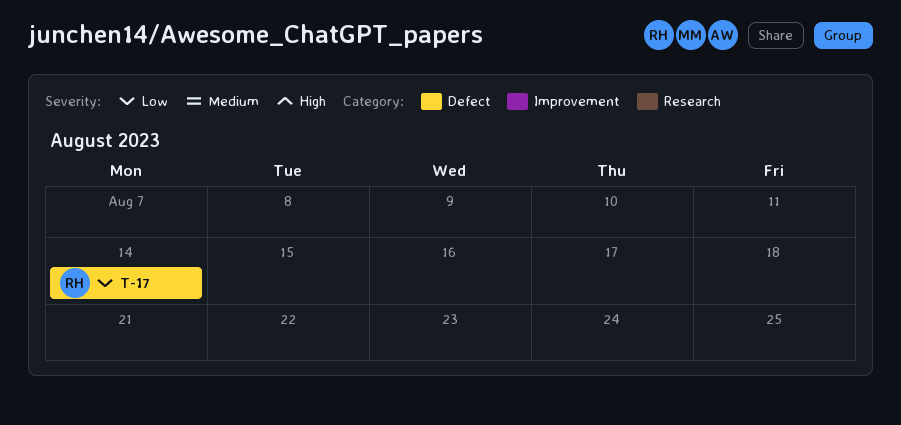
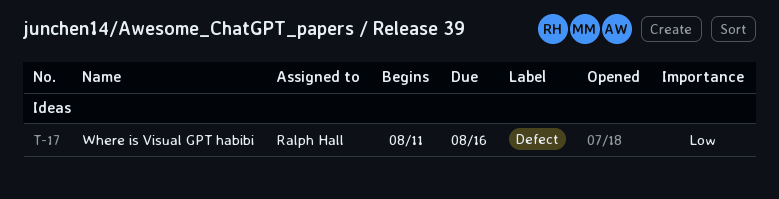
T-17, start: Aug 14 -> Aug 11
T-17, due: Aug 14 -> Aug 16

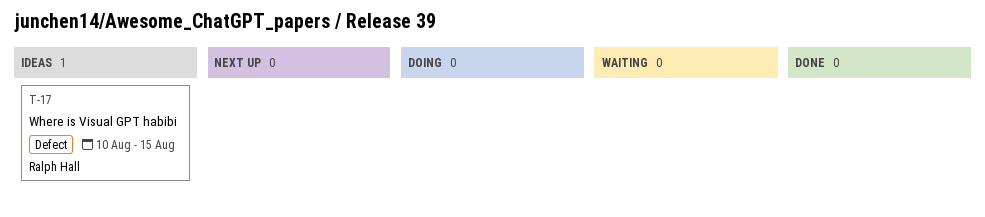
T-17, start: Aug 11 -> Aug 10
T-17, due: Aug 16 -> Aug 15

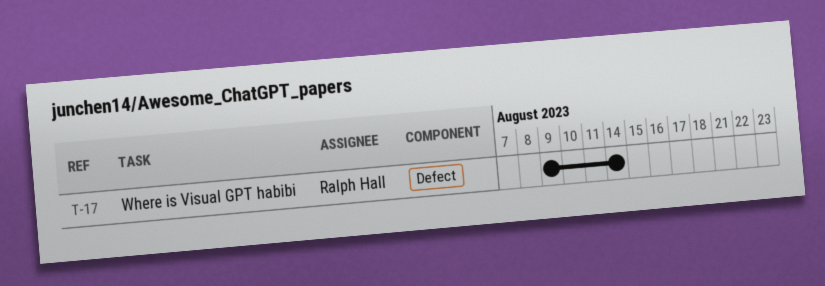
T-17, start: Aug 10 -> Aug 9
T-17, due: Aug 15 -> Aug 14

